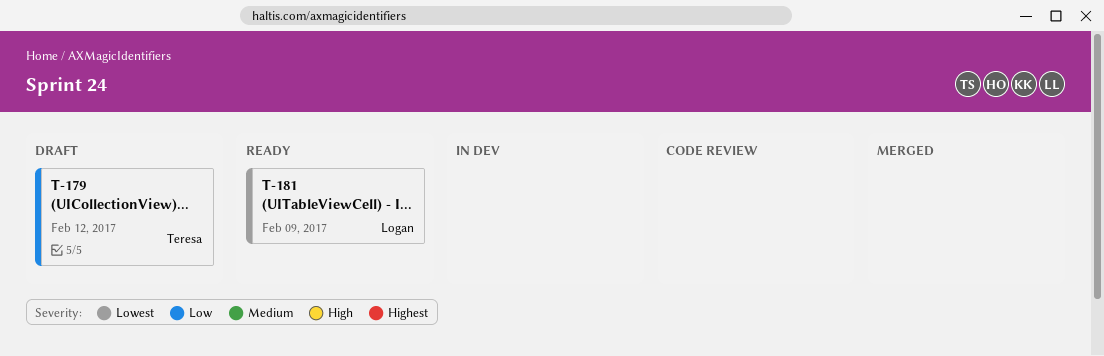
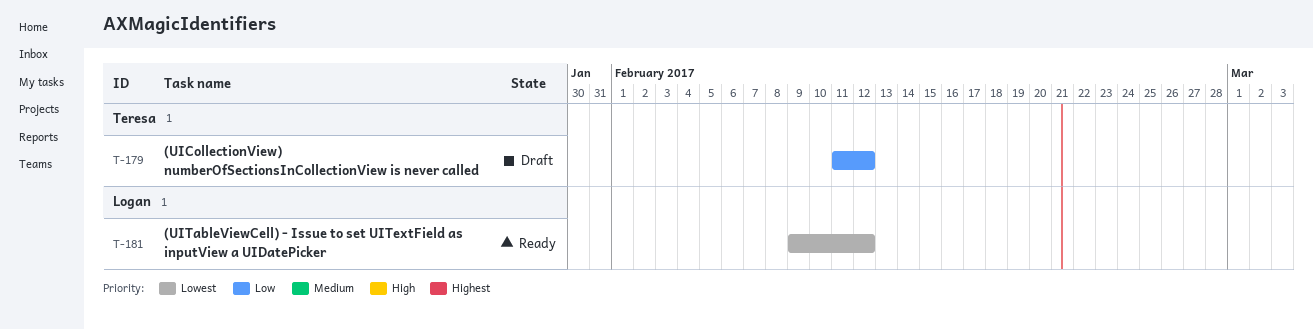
T-181, due: Feb 9 -> Feb 12

